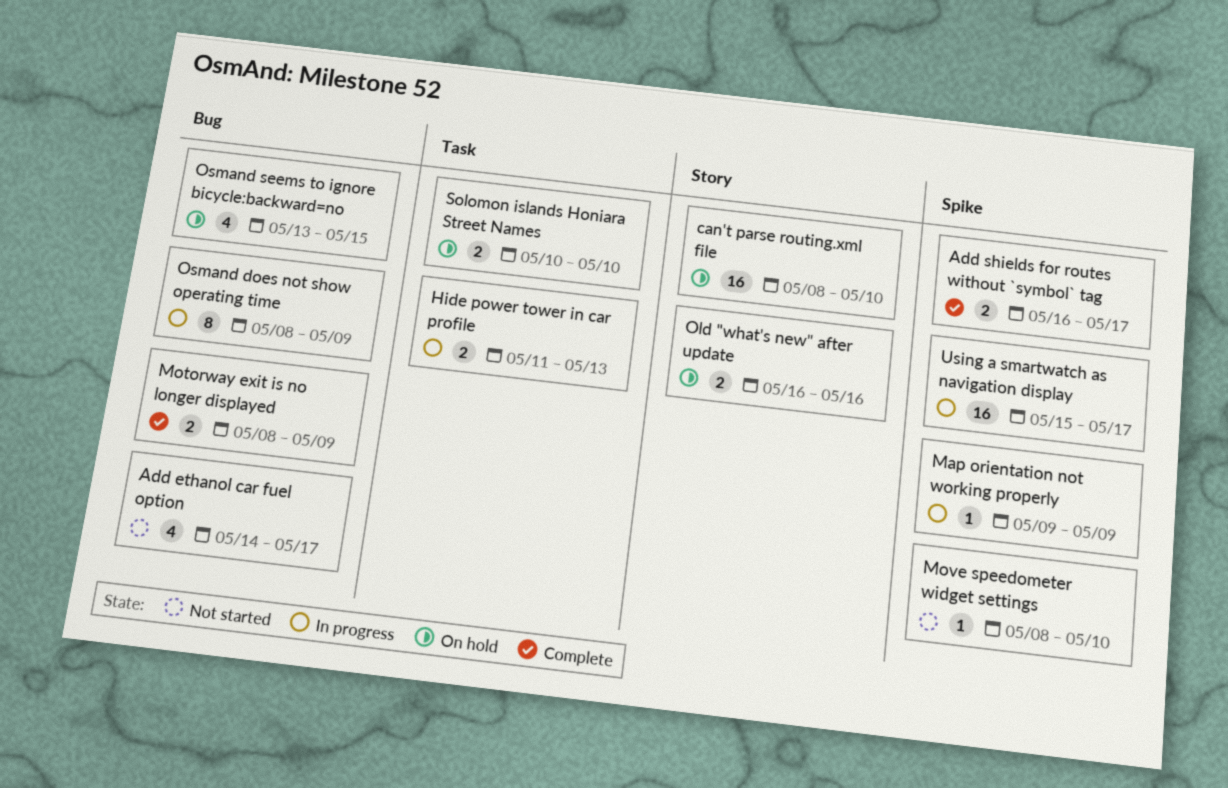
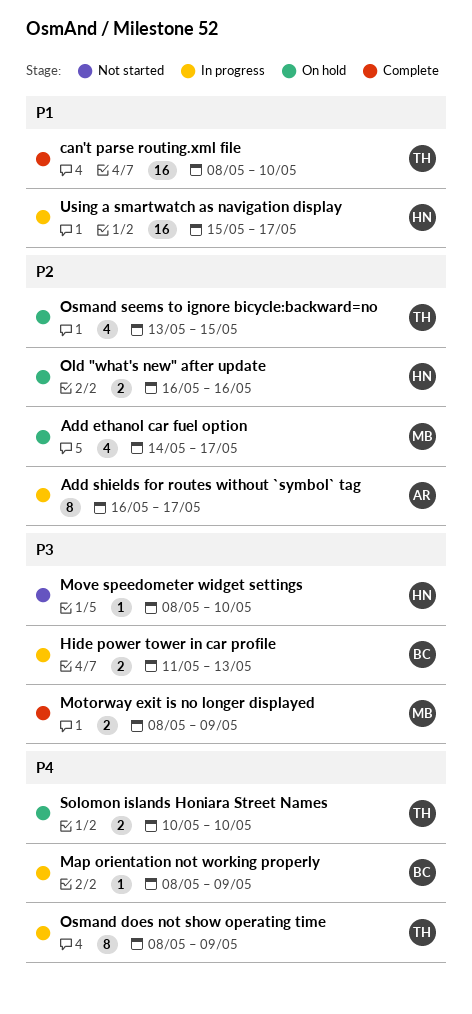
Add ethanol car fuel option, status: Not started -> On hold
Add shields for routes without `symbol` tag, status: Complete -> In progress
Add shields for routes without `symbol` tag, estimate: 2 -> 8
can't parse routing.xml file, status: On hold -> Complete
Map orientation not working properly, start: May 9 -> May 8

